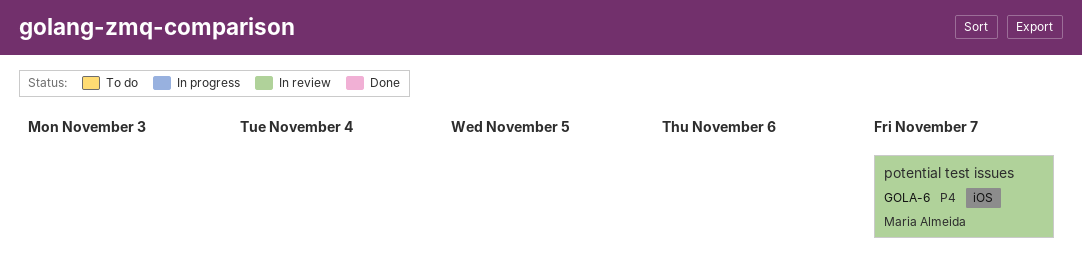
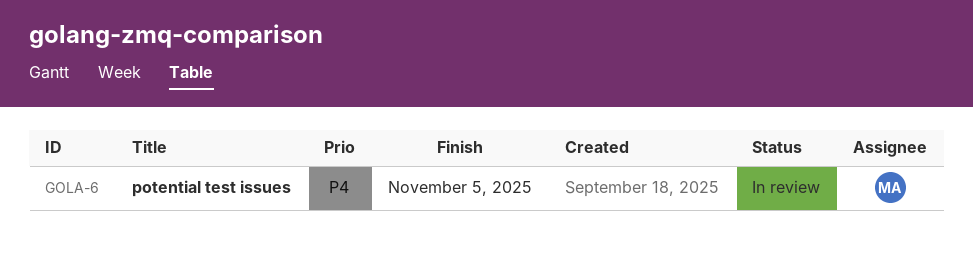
GOLA-6, due: Nov 7 -> Nov 5

